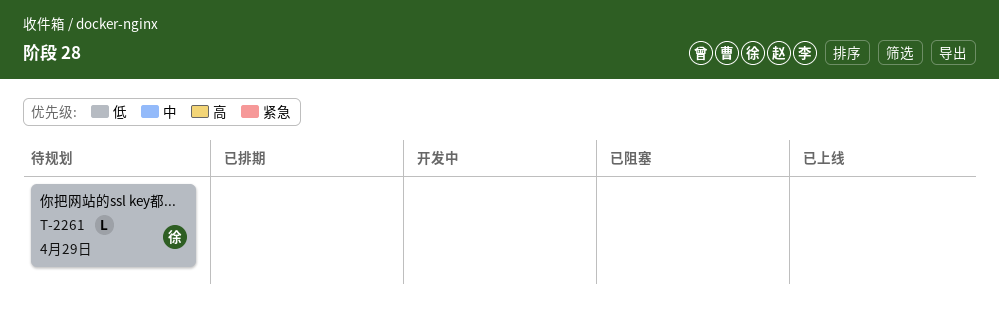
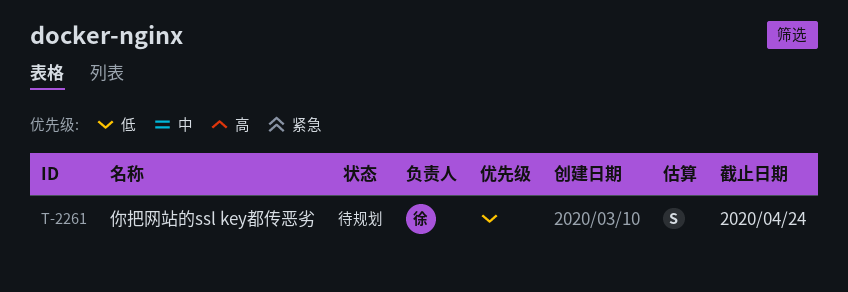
T-2261, estimate: L -> S
T-2261, due: Apr 29 -> Apr 24

